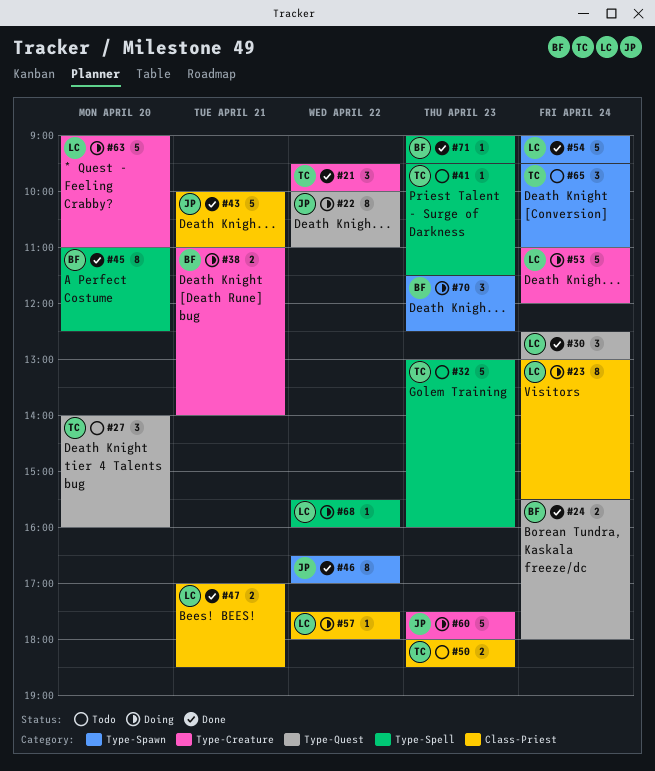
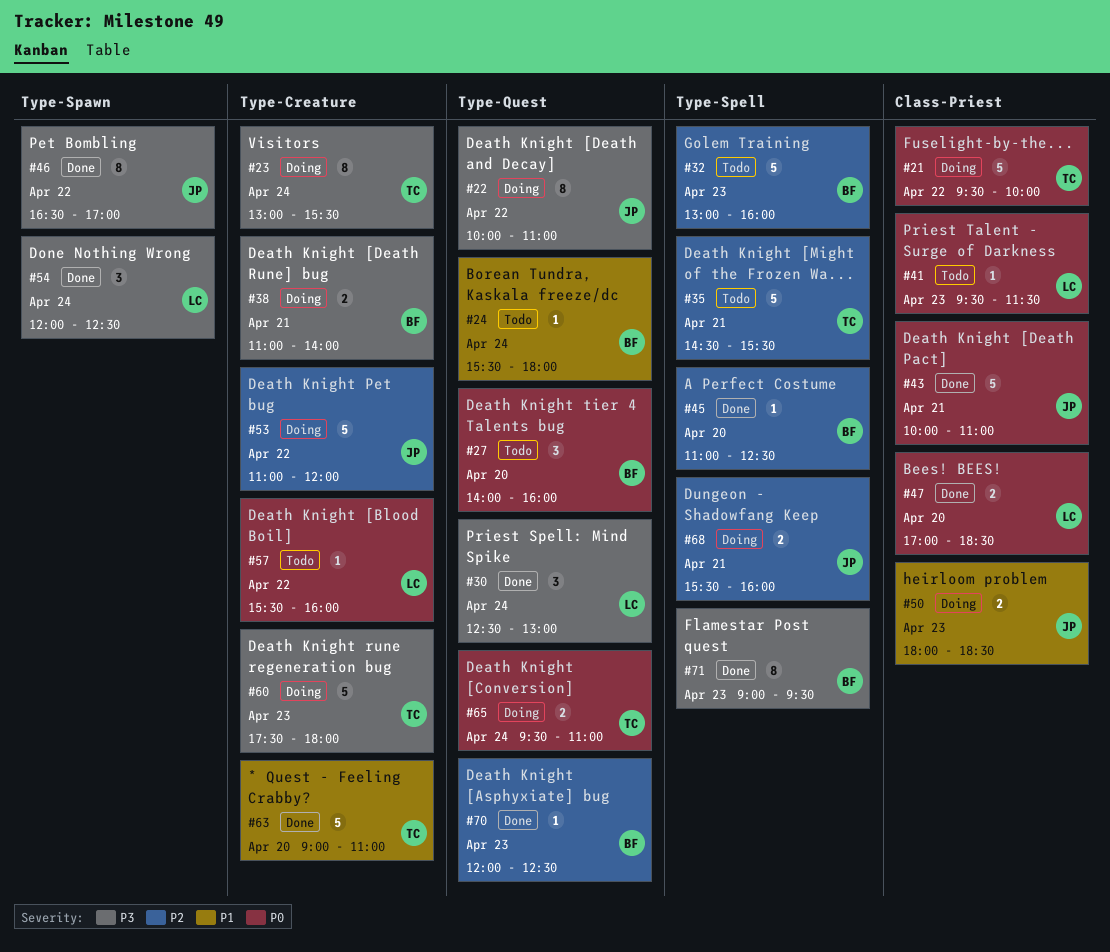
#21, status: Done -> Doing
#21, label: Type-Creature -> Class-Priest
#21, estimate: 3 -> 5
#23, owner: LC -> TC
#23, label: Class-Priest -> Type-Creature
#24, status: Done -> Todo
#24, estimate: 2 -> 1
#27, owner: TC -> BF
#32, owner: TC -> BF
#35: none -> present
#41, owner: TC -> LC
#41, label: Type-Spell -> Class-Priest
#45, estimate: 8 -> 1
#47, day: Apr 21 -> Apr 20
#50, status: Todo -> Doing
#50, owner: TC -> JP
#53, owner: LC -> JP
#53, day: Apr 24 -> Apr 22
#54, estimate: 5 -> 3
#54, begins: 09:00 -> 12:00
#54, ends: 09:30 -> 12:30
#57, status: Doing -> Todo
#57, label: Class-Priest -> Type-Creature
#57, begins: 17:30 -> 15:30
#57, ends: 18:00 -> 16:00
#60, owner: JP -> TC
#63, status: Doing -> Done
#63, owner: LC -> TC
#65, status: Todo -> Doing
#65, label: Type-Spawn -> Type-Quest
#65, estimate: 3 -> 2
#68, owner: LC -> JP
#68, estimate: 1 -> 2
#68, day: Apr 22 -> Apr 21
#70, status: Doing -> Done
#70, label: Type-Spawn -> Type-Quest
#70, estimate: 3 -> 1
#70, begins: 11:30 -> 12:00
#71, estimate: 1 -> 8

